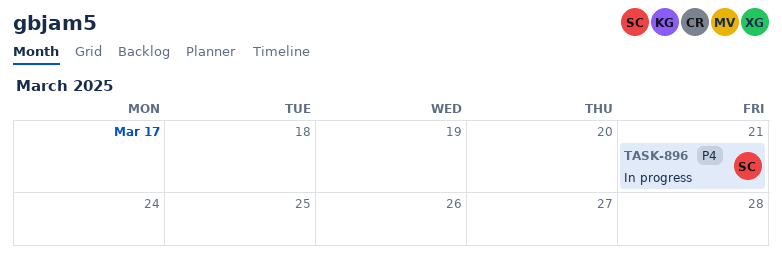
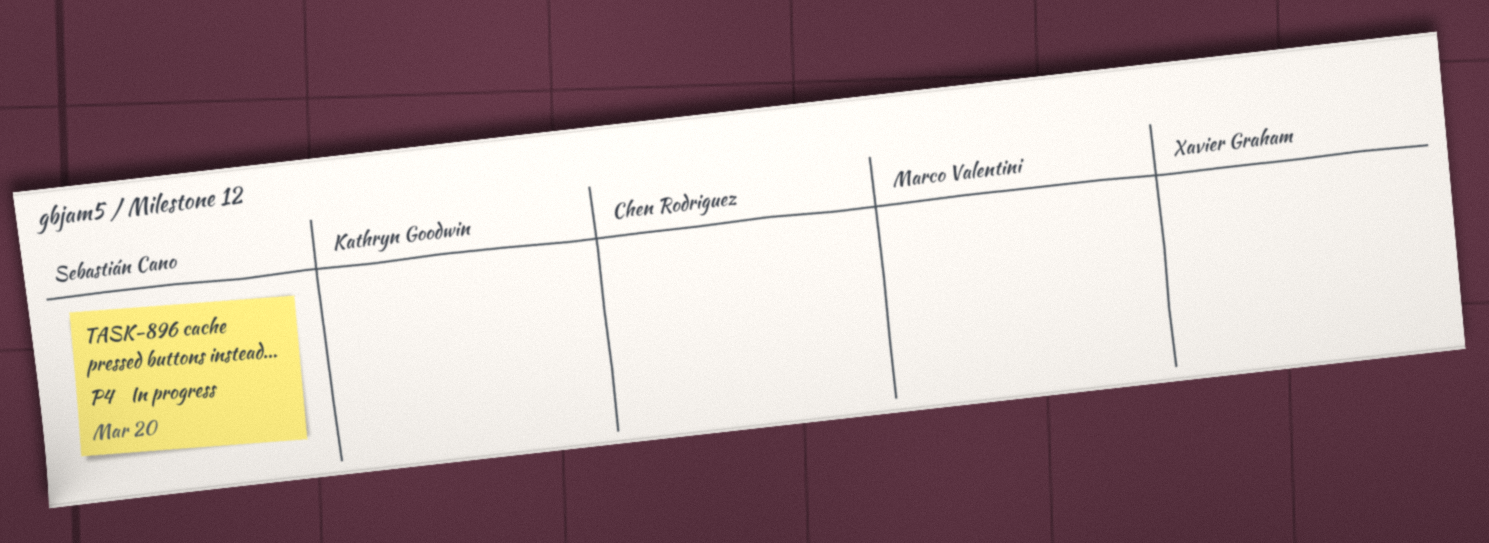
TASK-896, due: Mar 21 -> Mar 20

